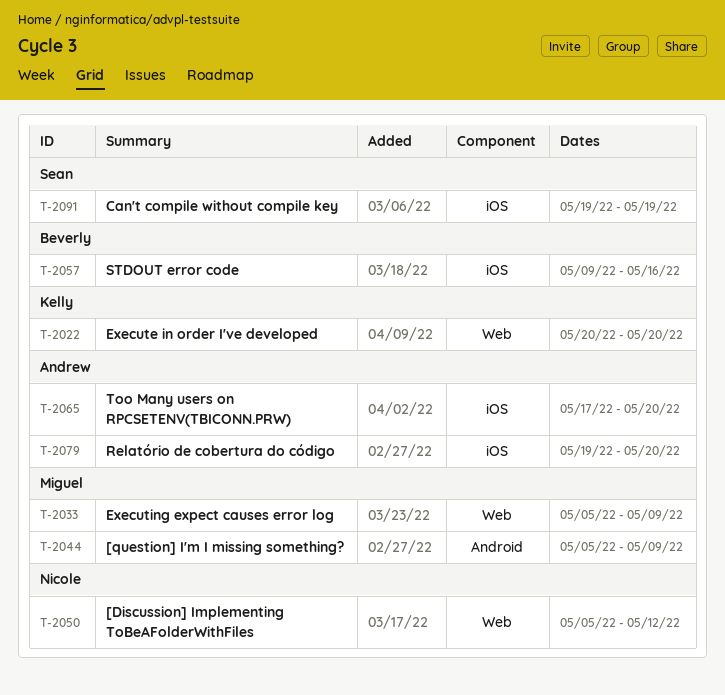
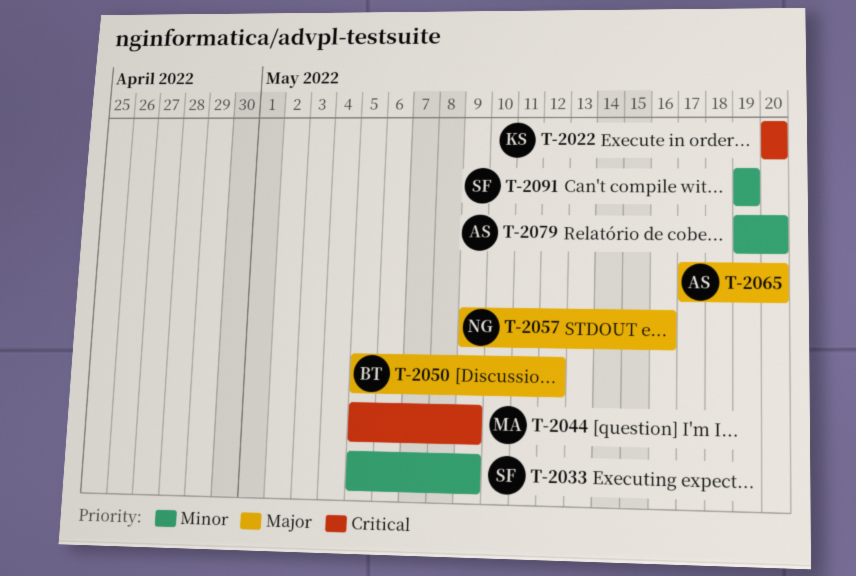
T-2033, owner: Miguel -> Sean
T-2050, owner: Nicole -> Beverly
T-2057, owner: Beverly -> Nicole

